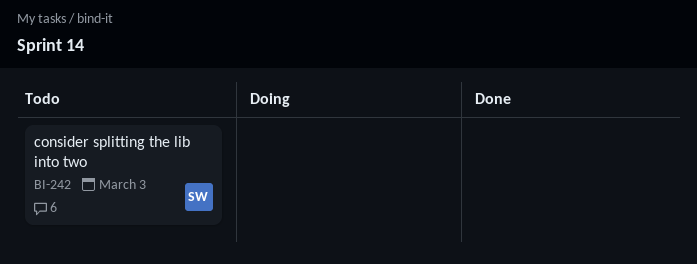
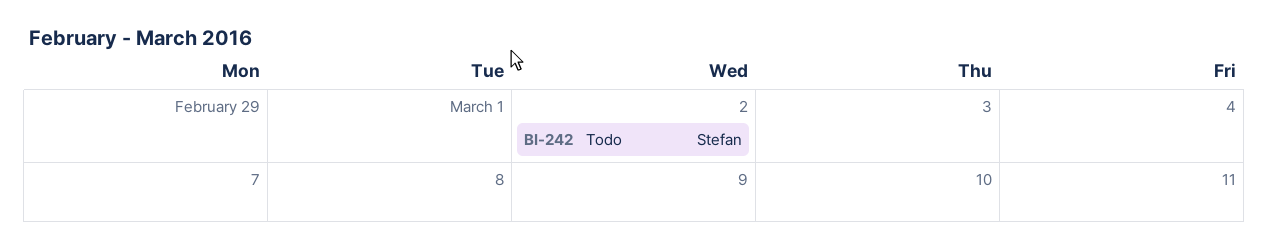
BI-242, due: Mar 3 -> Mar 2

